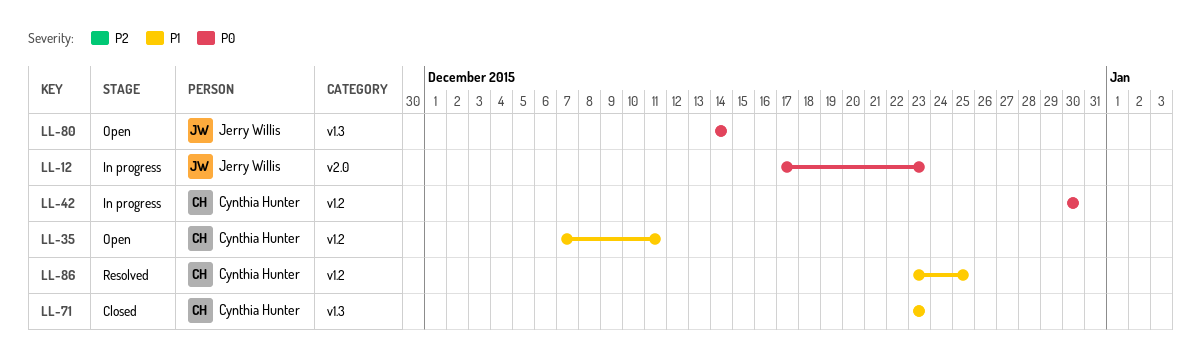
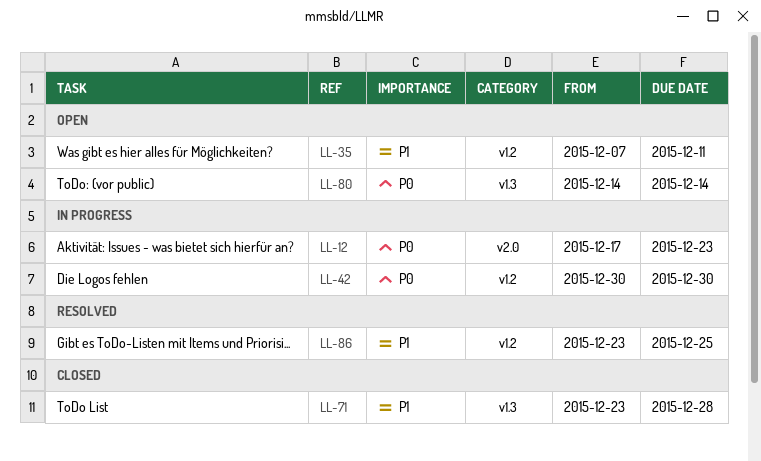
LL-71, due: Dec 23 -> Dec 28

